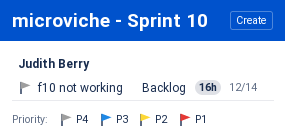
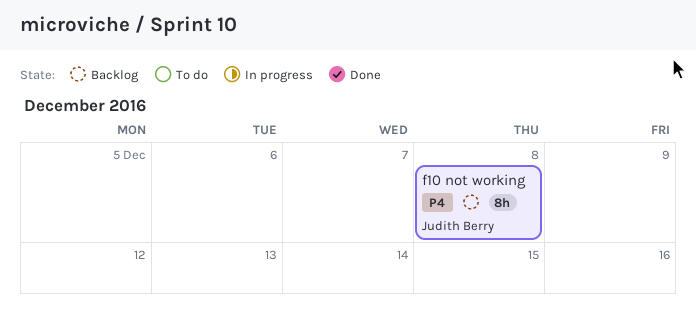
f10 not working, estimate: 16h -> 8h
f10 not working, due: Dec 14 -> Dec 8

